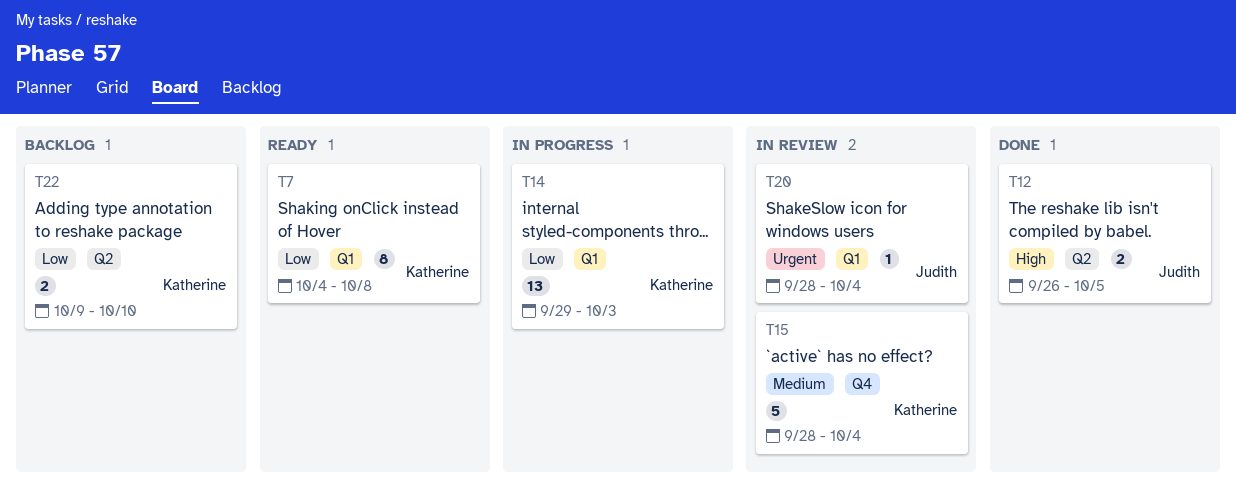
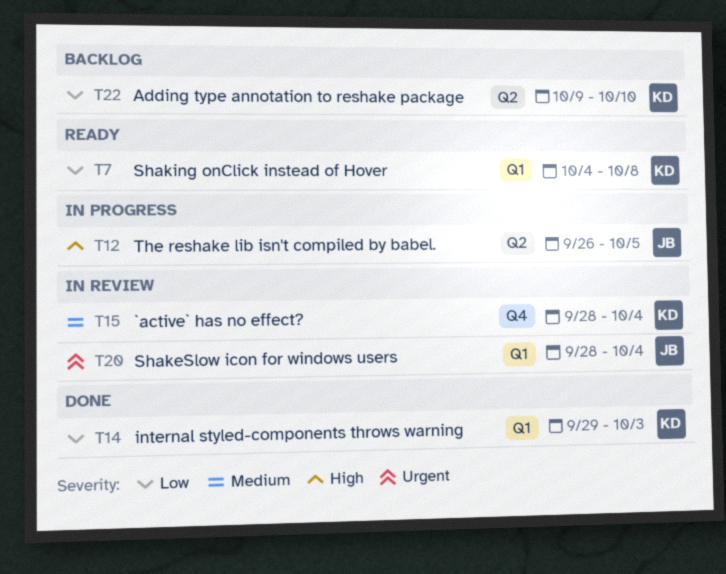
T12, status: Done -> In progress
T14, status: In progress -> Done

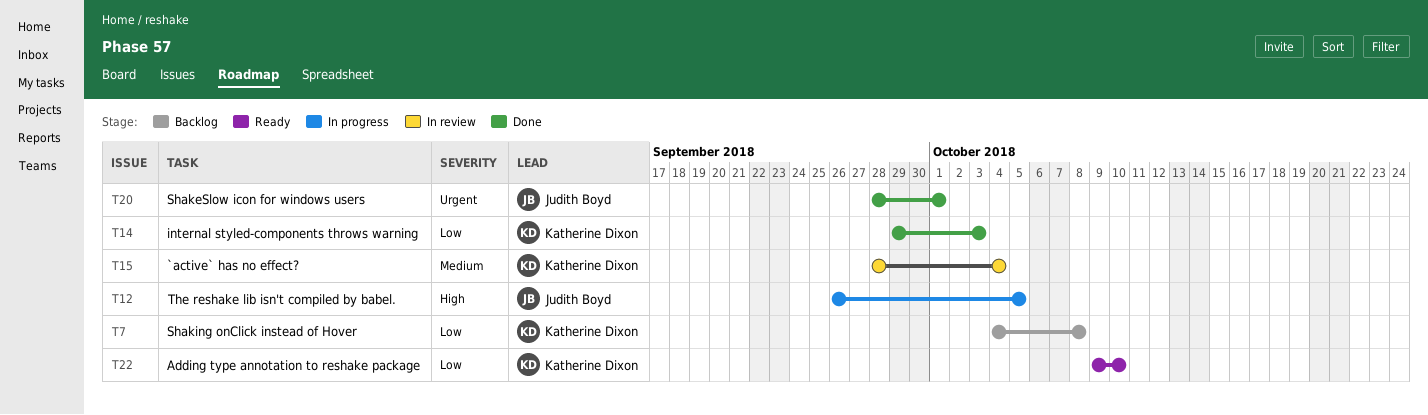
T7, status: Ready -> Backlog
T20, status: In review -> Done
T20, due: Oct 4 -> Oct 1
T22, status: Backlog -> Ready

